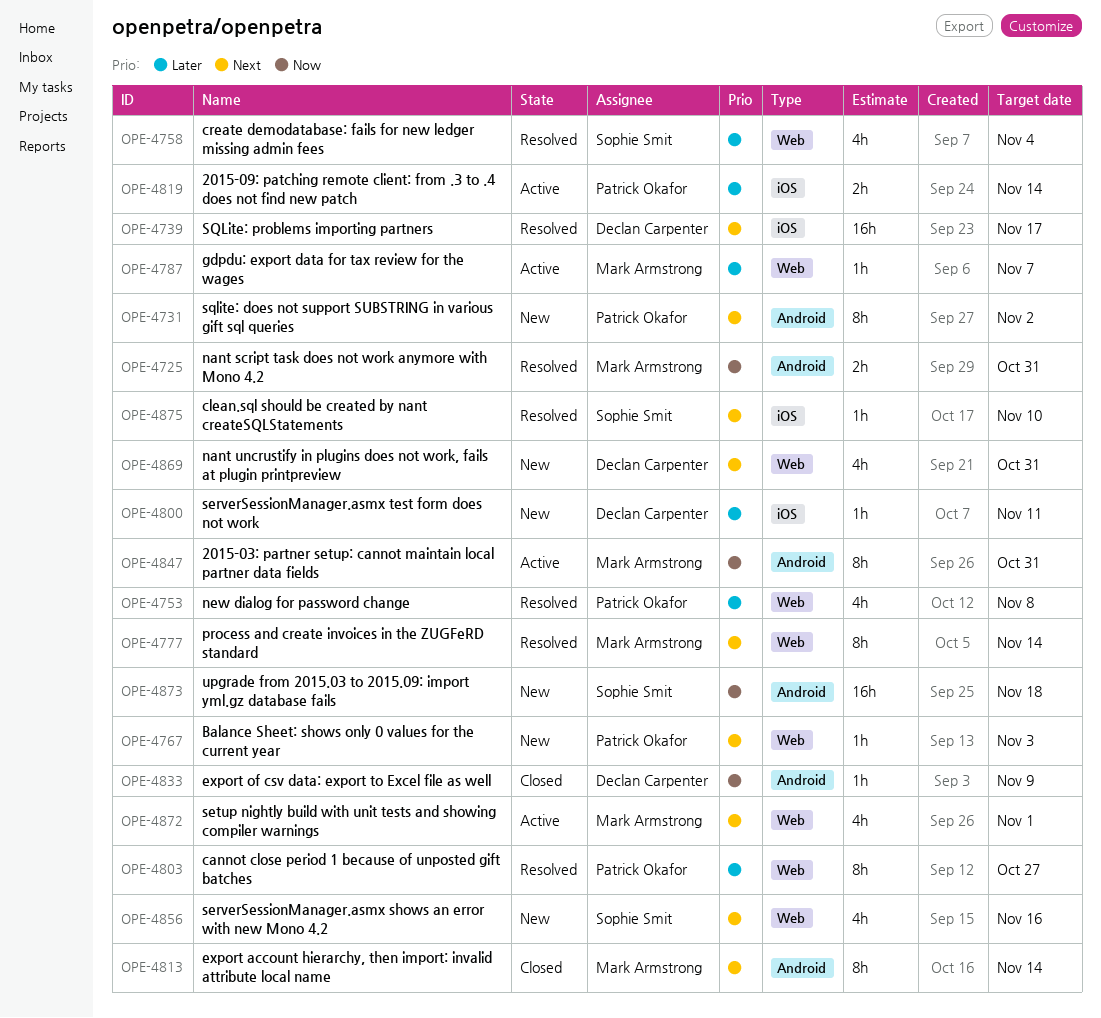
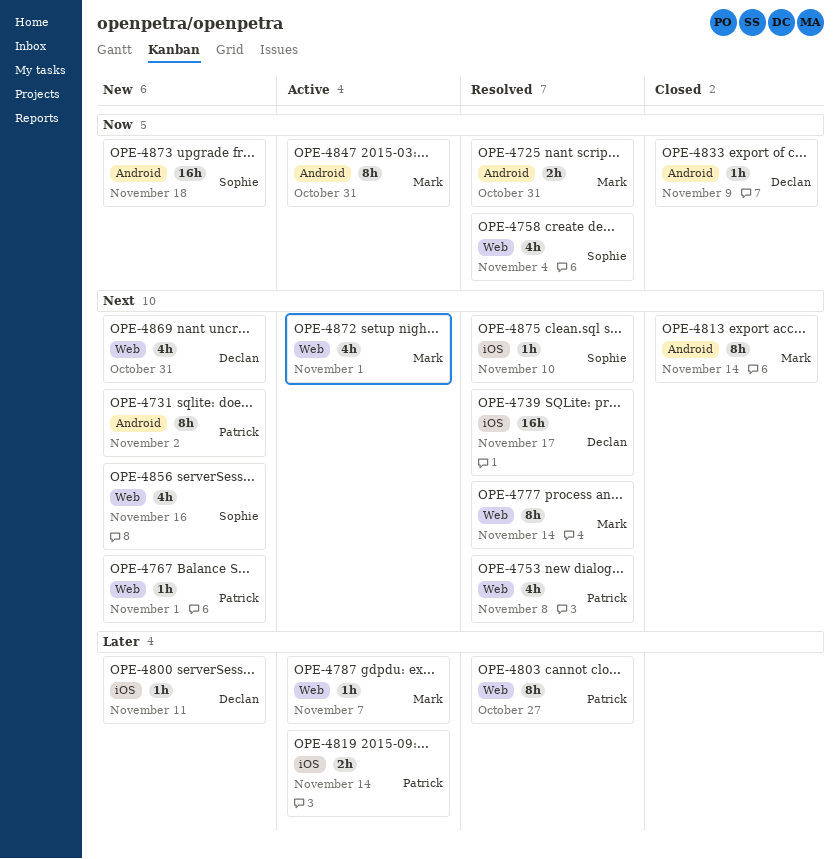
OPE-4753, priority: Later -> Next
OPE-4758, priority: Later -> Now
OPE-4767, due: Nov 3 -> Nov 1

